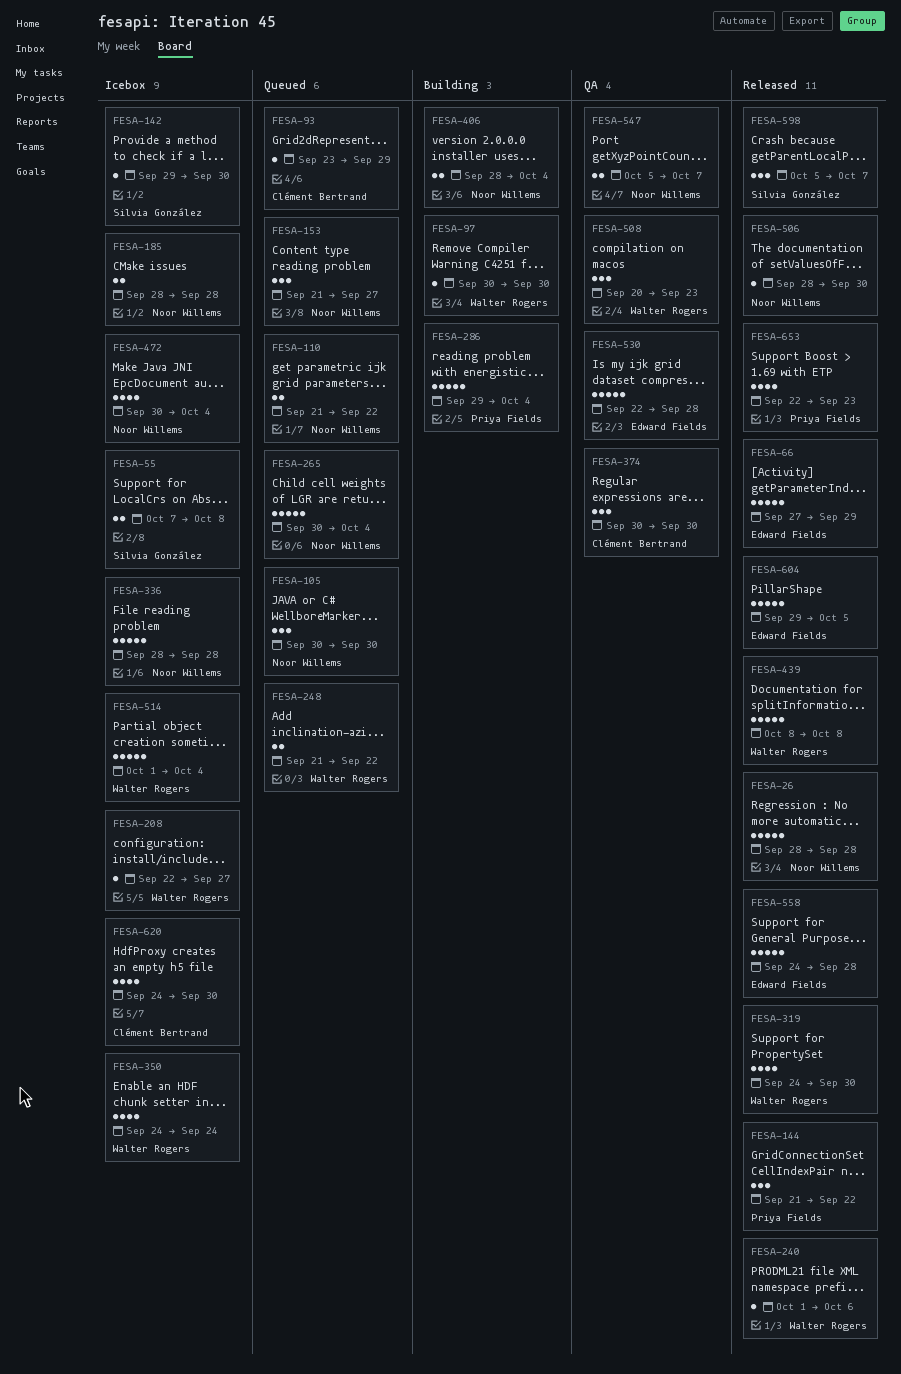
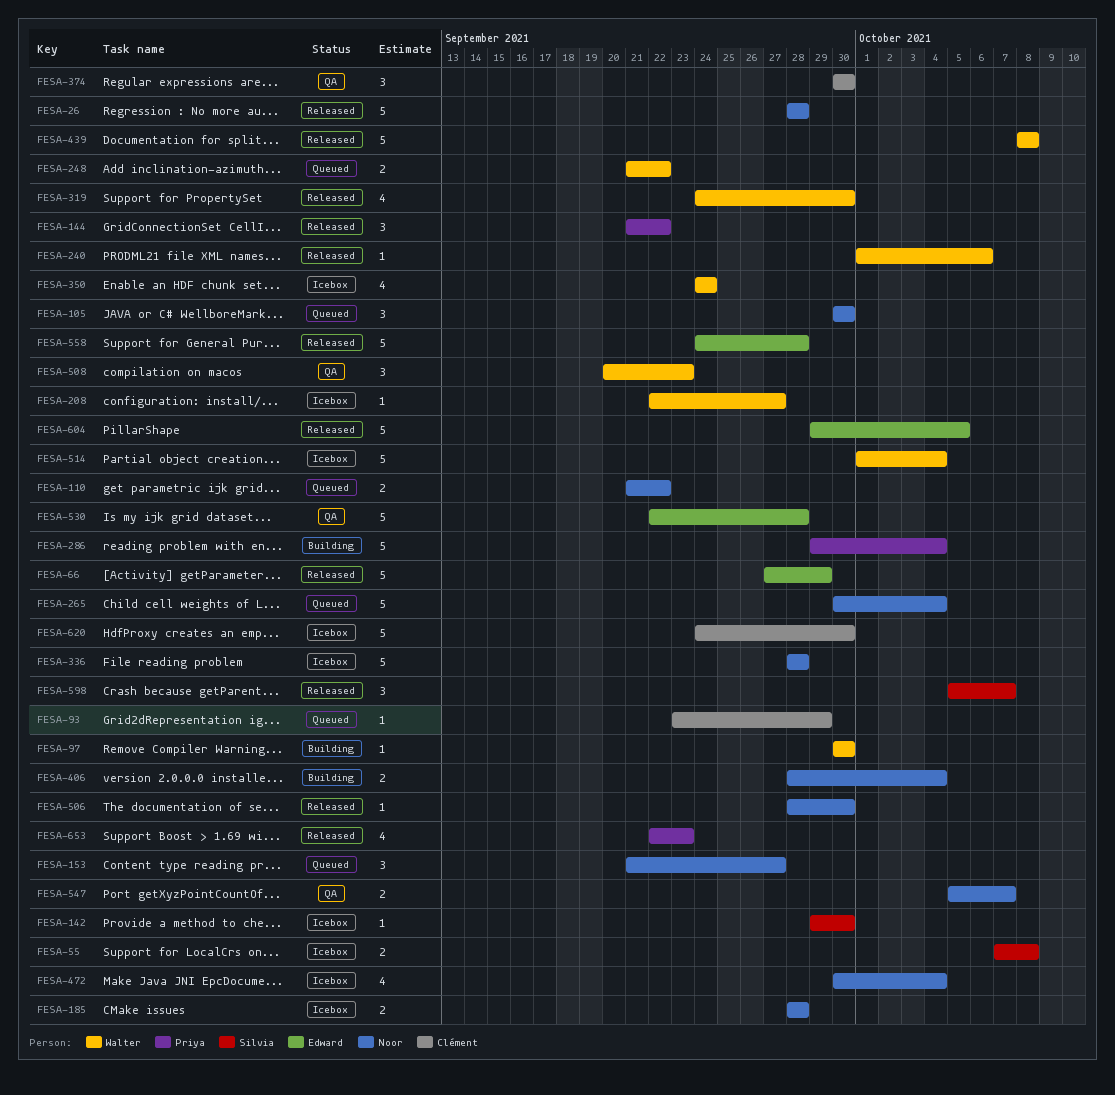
FESA-620, estimate: 4 -> 5

